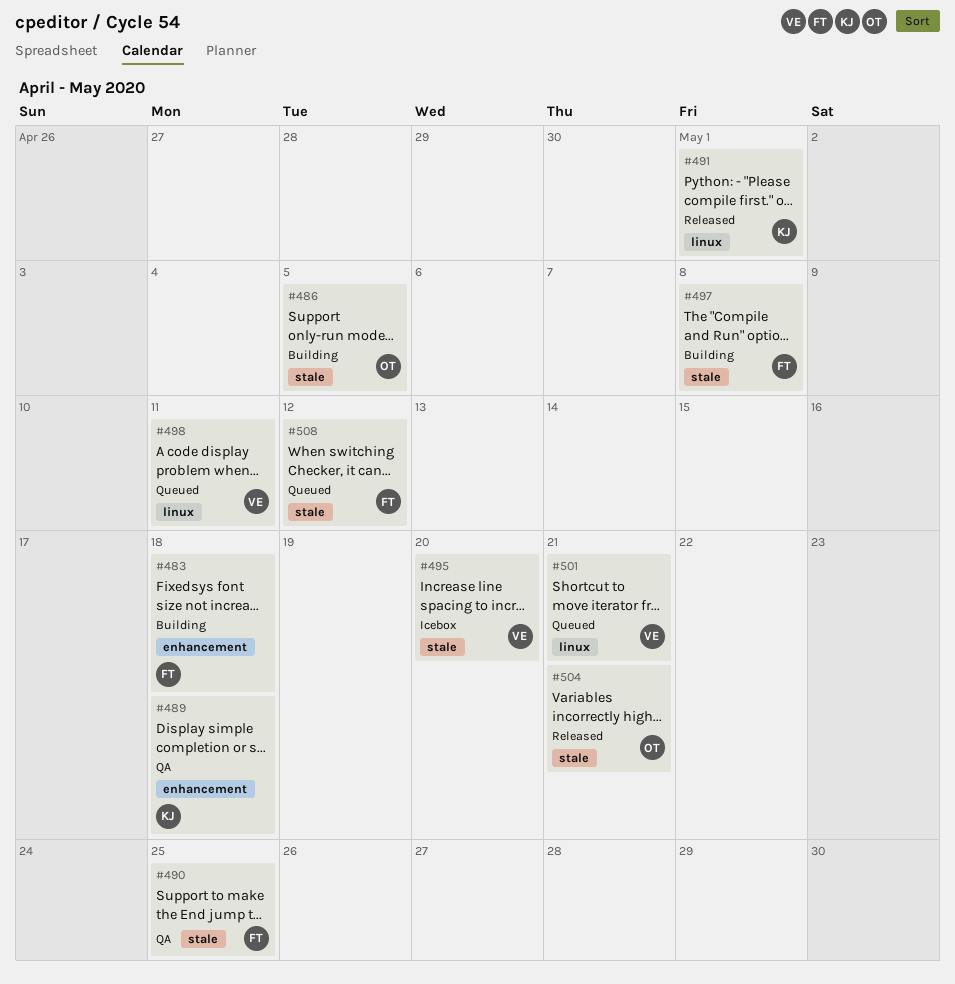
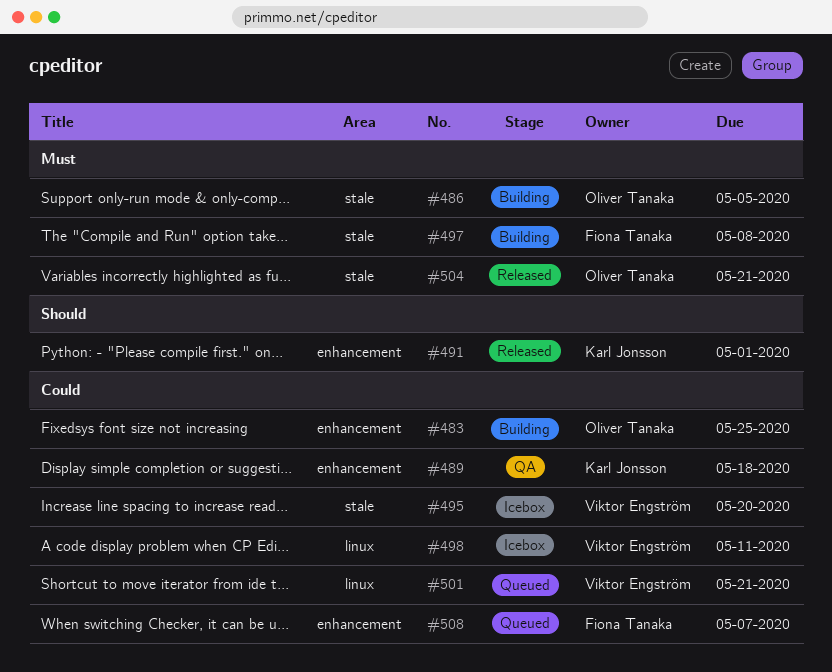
#483, owner: Fiona Tanaka -> Oliver Tanaka
#483, due: May 18 -> May 25
#490: present -> none
#491, label: linux -> enhancement
#498, status: Queued -> Icebox
#508, label: stale -> enhancement
#508, due: May 12 -> May 7

